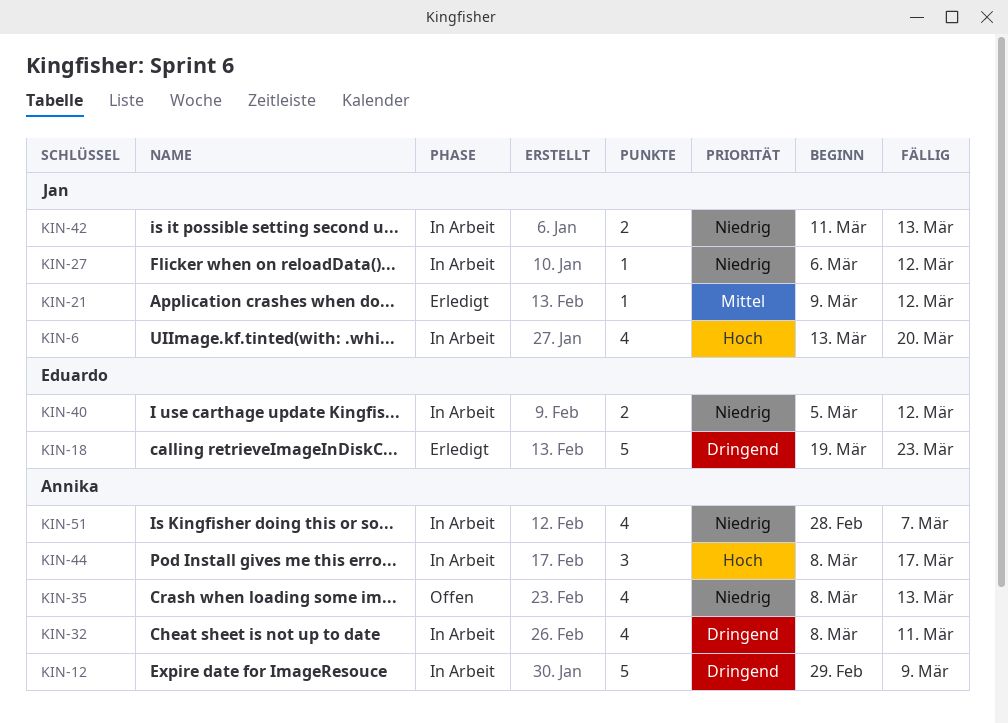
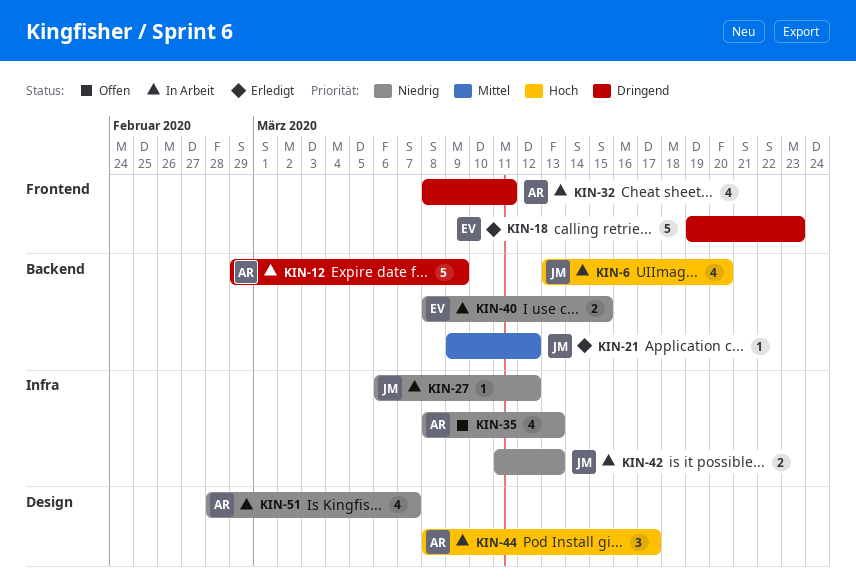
KIN-40, start: Mar 5 -> Mar 8
KIN-40, due: Mar 12 -> Mar 15

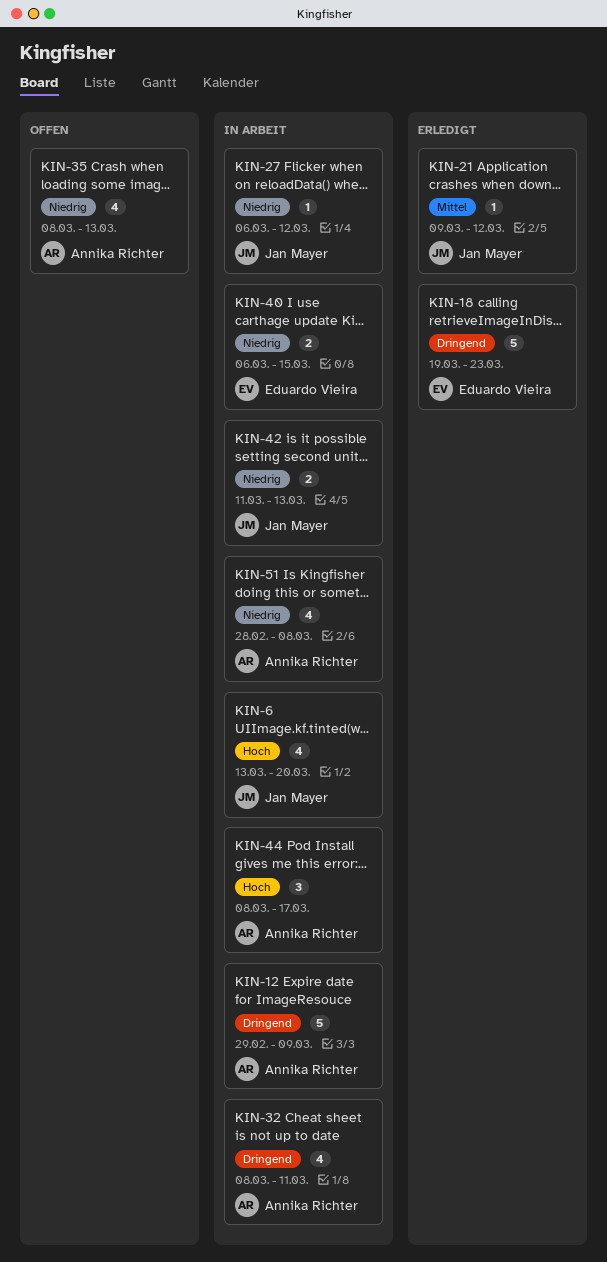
KIN-40, start: Mar 8 -> Mar 6
KIN-51, due: Mar 7 -> Mar 8

